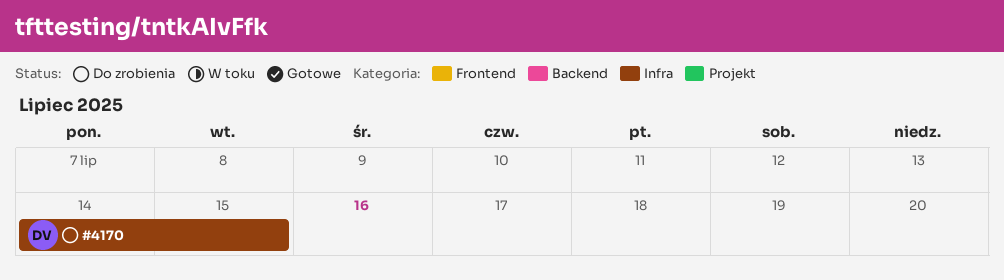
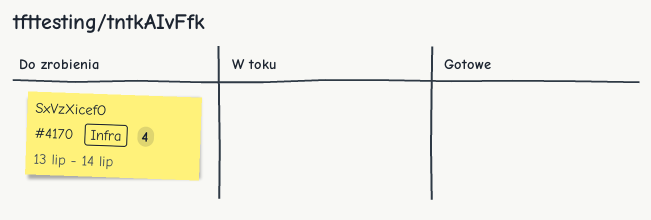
#4170, start: Jul 14 -> Jul 13
#4170, due: Jul 15 -> Jul 14

